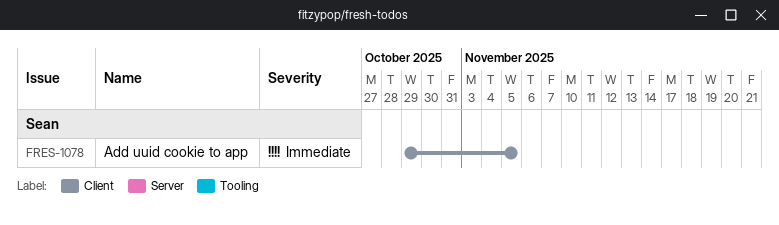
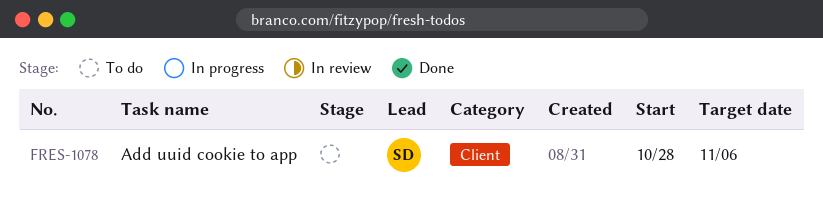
FRES-1078, start: Oct 29 -> Oct 28
FRES-1078, due: Nov 5 -> Nov 6

